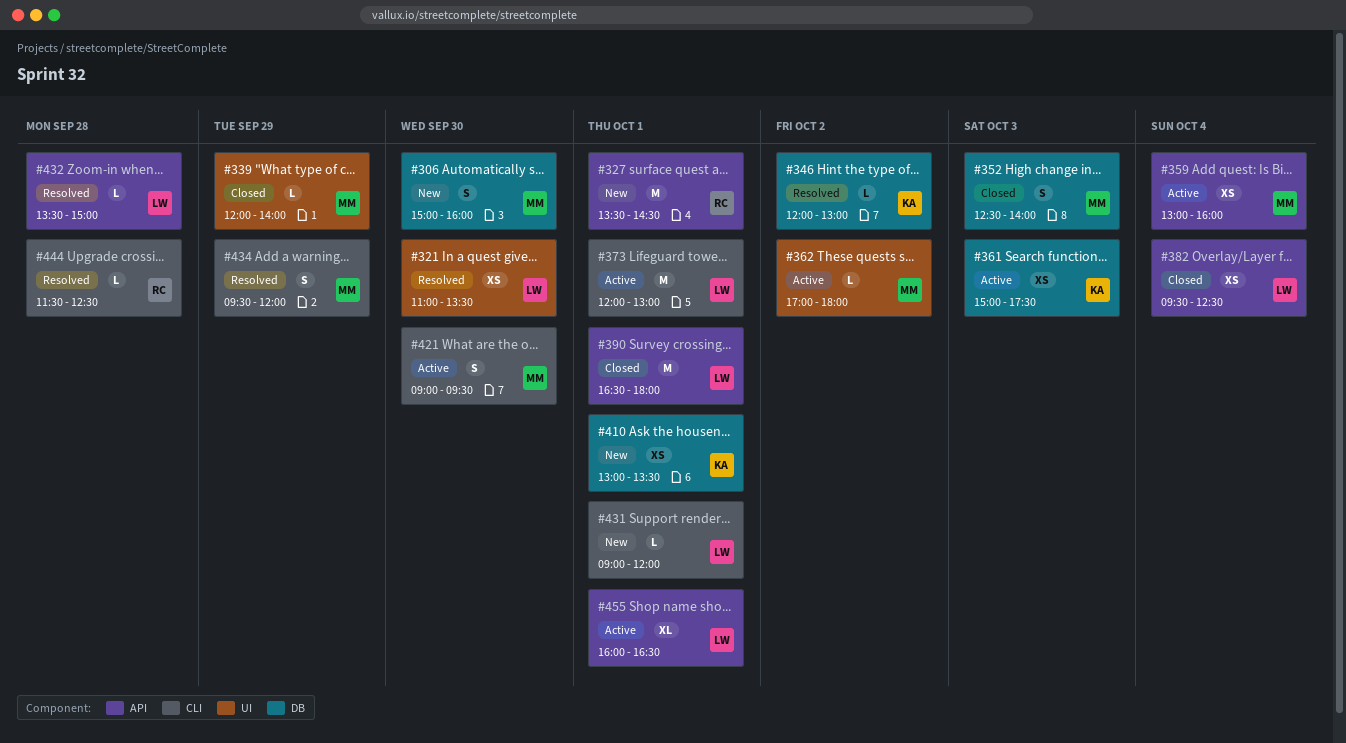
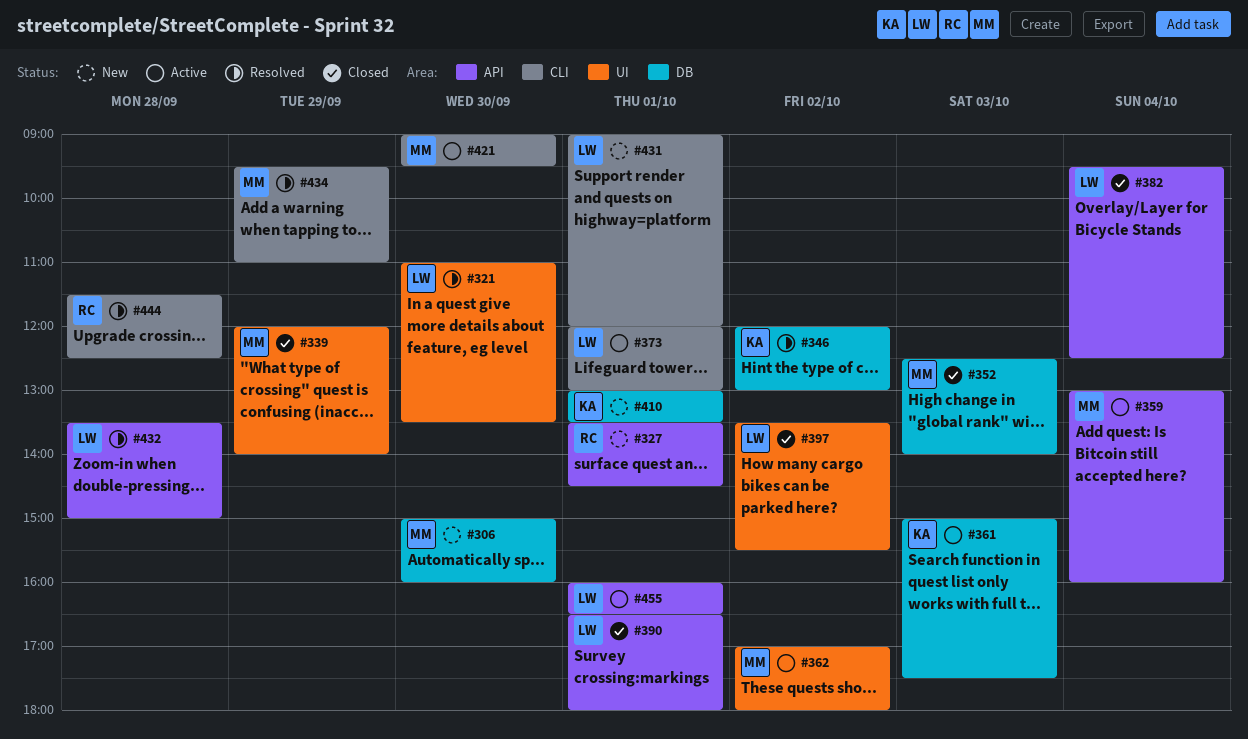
#397: none -> present
#434, ends: 12:00 -> 11:00

